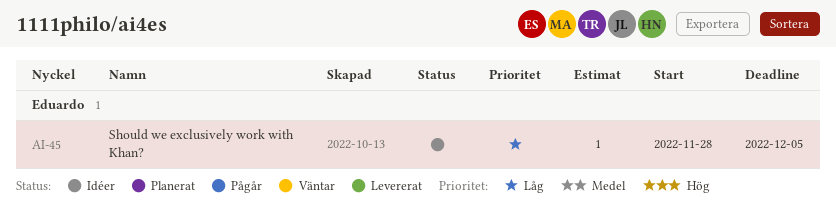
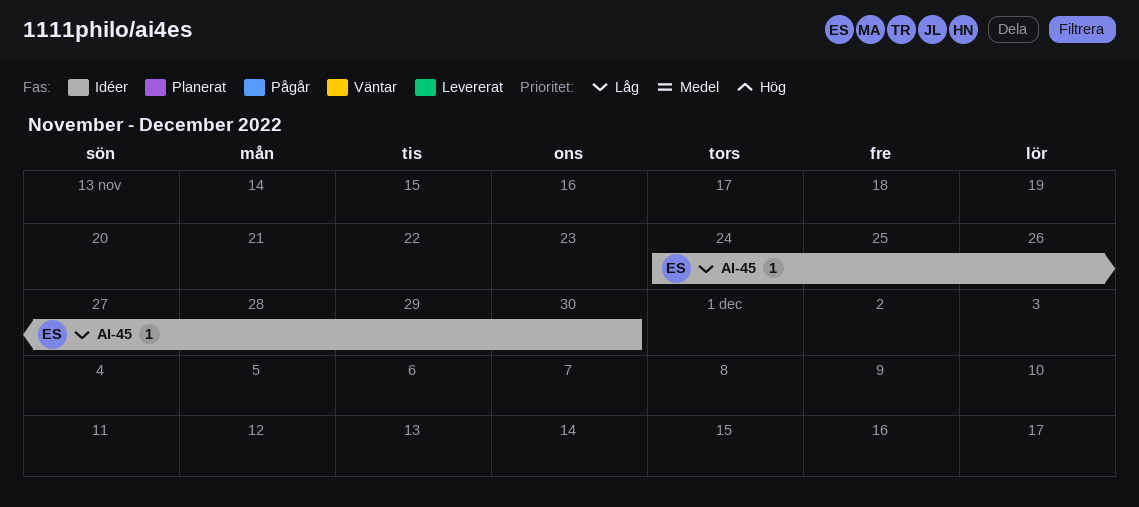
AI-45, start: Nov 28 -> Nov 24
AI-45, due: Dec 5 -> Nov 30

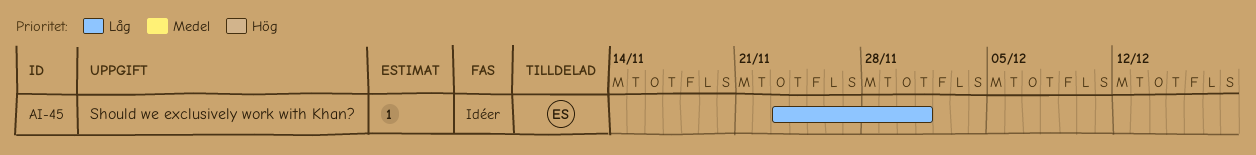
AI-45, start: Nov 24 -> Nov 23
AI-45, due: Nov 30 -> Dec 1

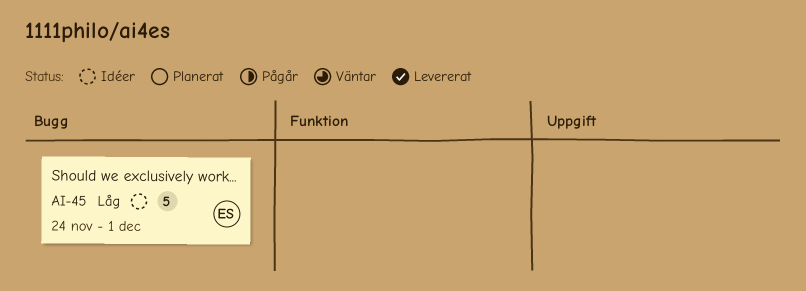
AI-45, estimate: 1 -> 5
AI-45, start: Nov 23 -> Nov 24

